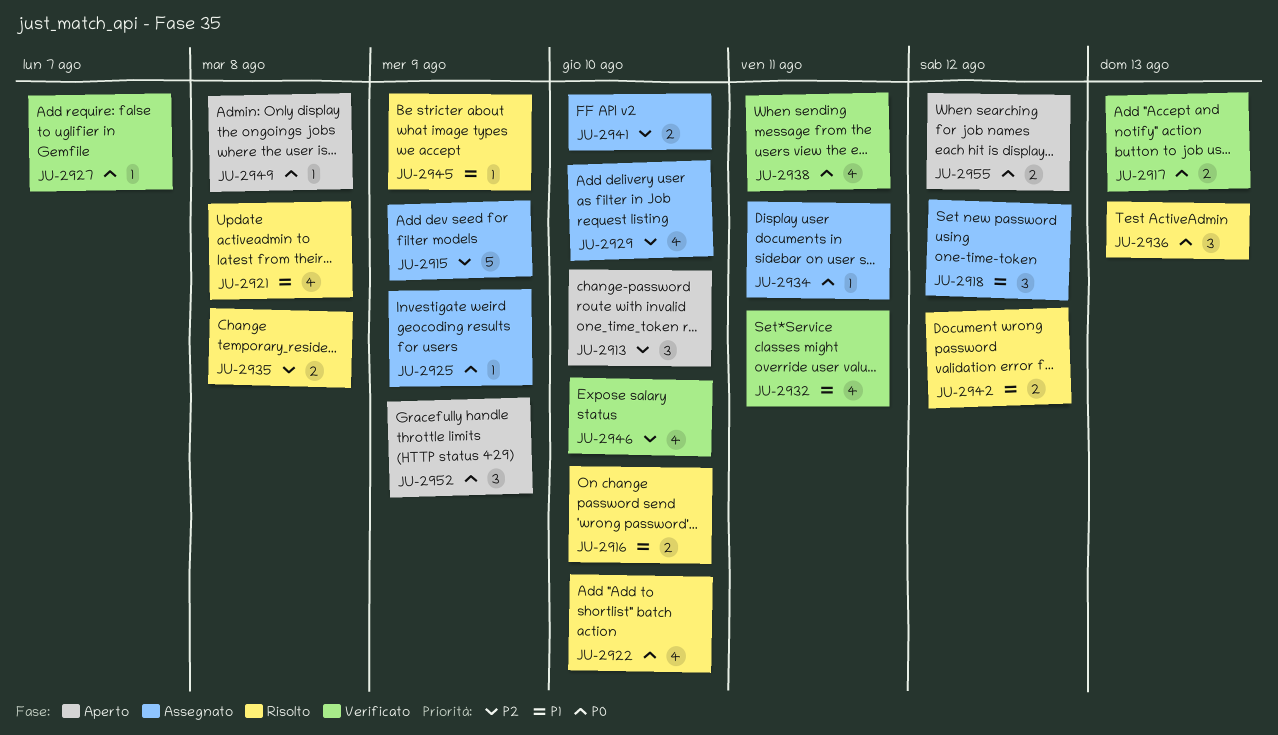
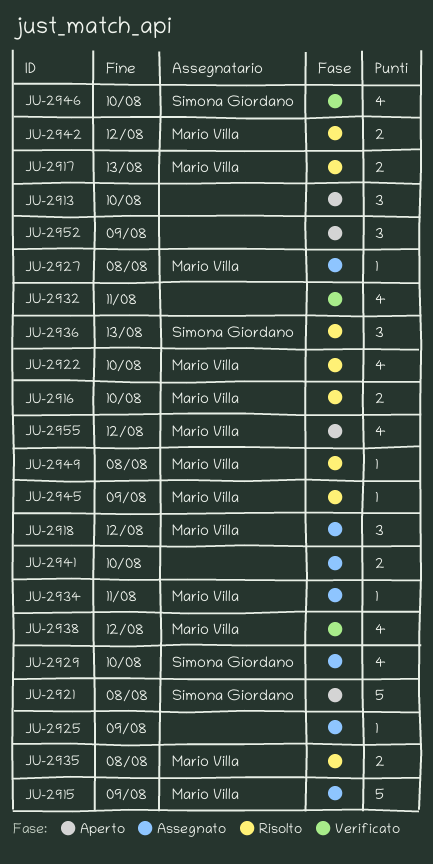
JU-2917, status: Verificato -> Risolto
JU-2921, status: Risolto -> Aperto
JU-2921, estimate: 4 -> 5
JU-2927, status: Verificato -> Assegnato
JU-2927, due: Aug 7 -> Aug 8
JU-2938, due: Aug 11 -> Aug 12
JU-2949, status: Aperto -> Risolto
JU-2955, estimate: 2 -> 4

